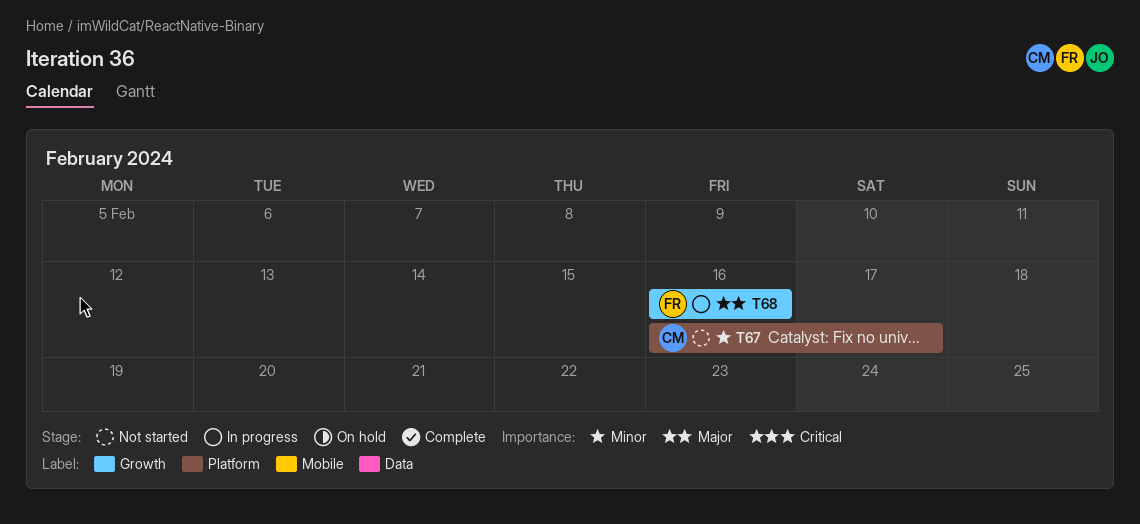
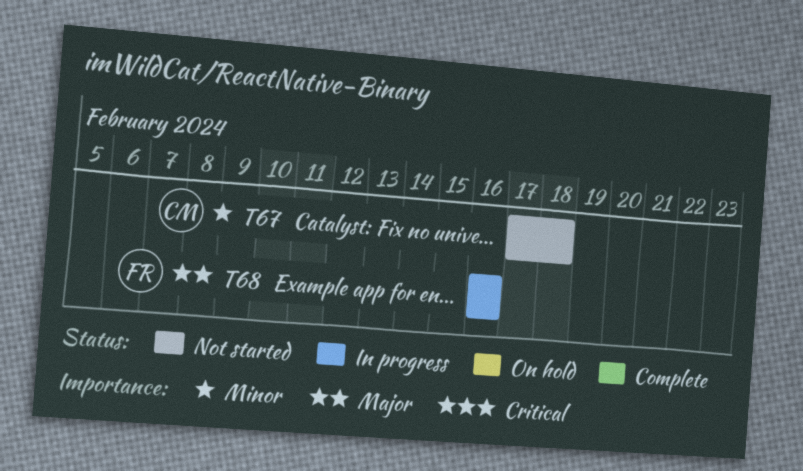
T67, start: Feb 16 -> Feb 17
T67, due: Feb 17 -> Feb 18

